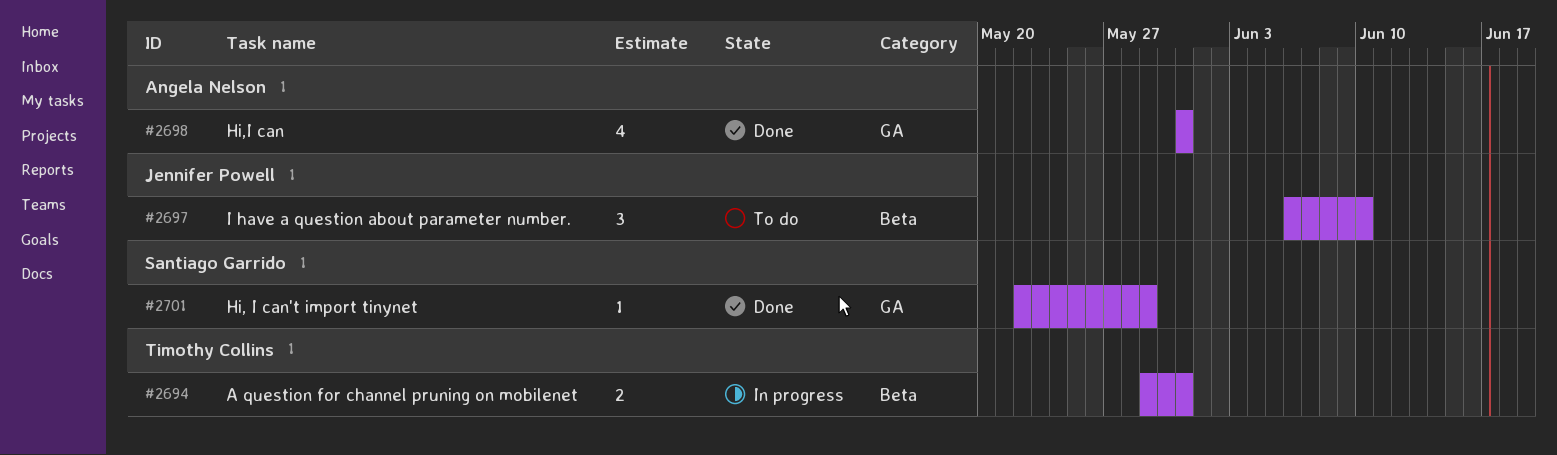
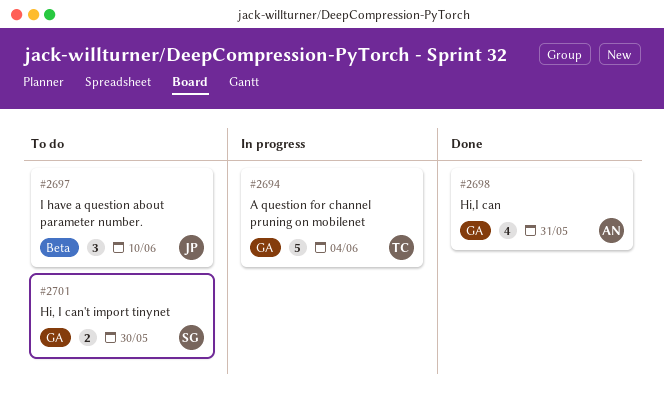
#2694, label: Beta -> GA
#2694, estimate: 2 -> 5
#2694, due: May 31 -> Jun 4
#2701, status: Done -> To do
#2701, estimate: 1 -> 2
#2701, due: May 29 -> May 30

